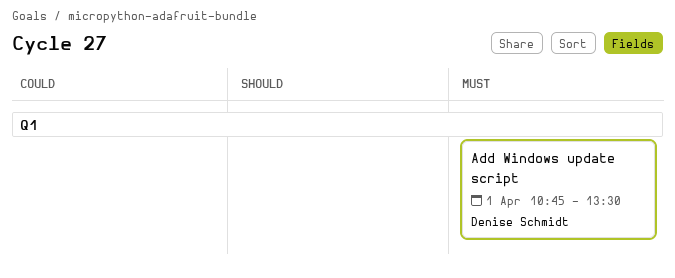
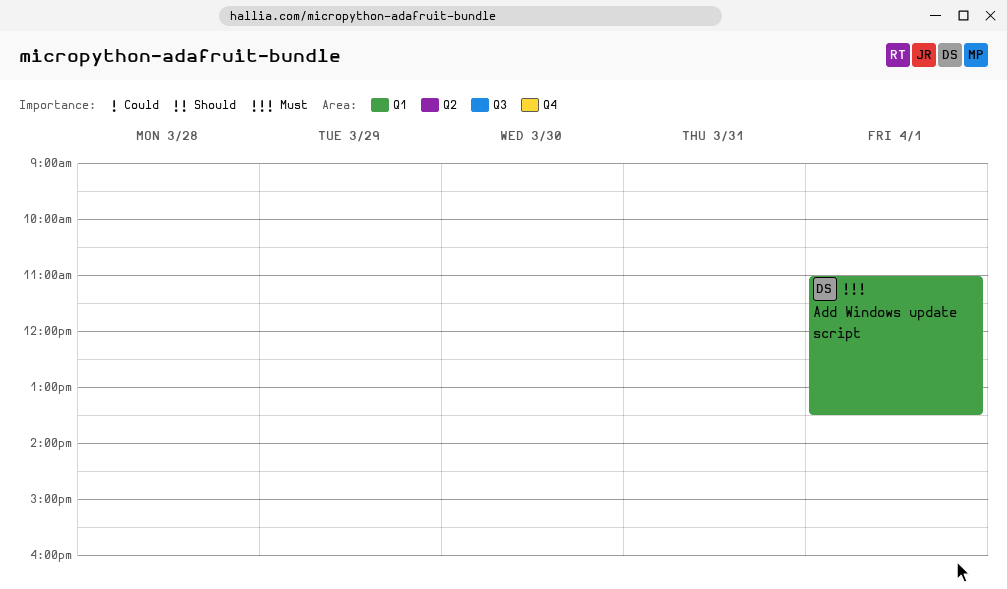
Add Windows update script, begins: 10:45 -> 11:00

